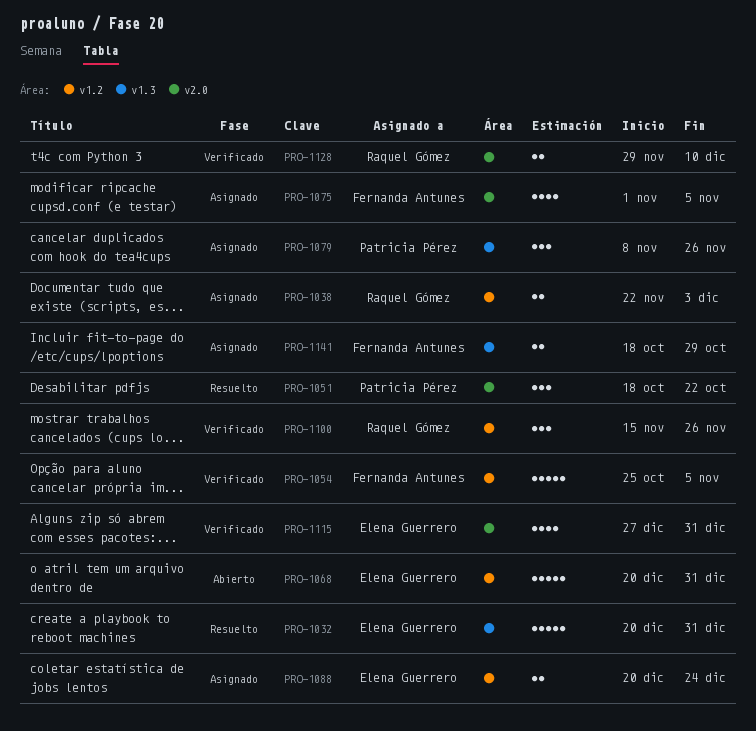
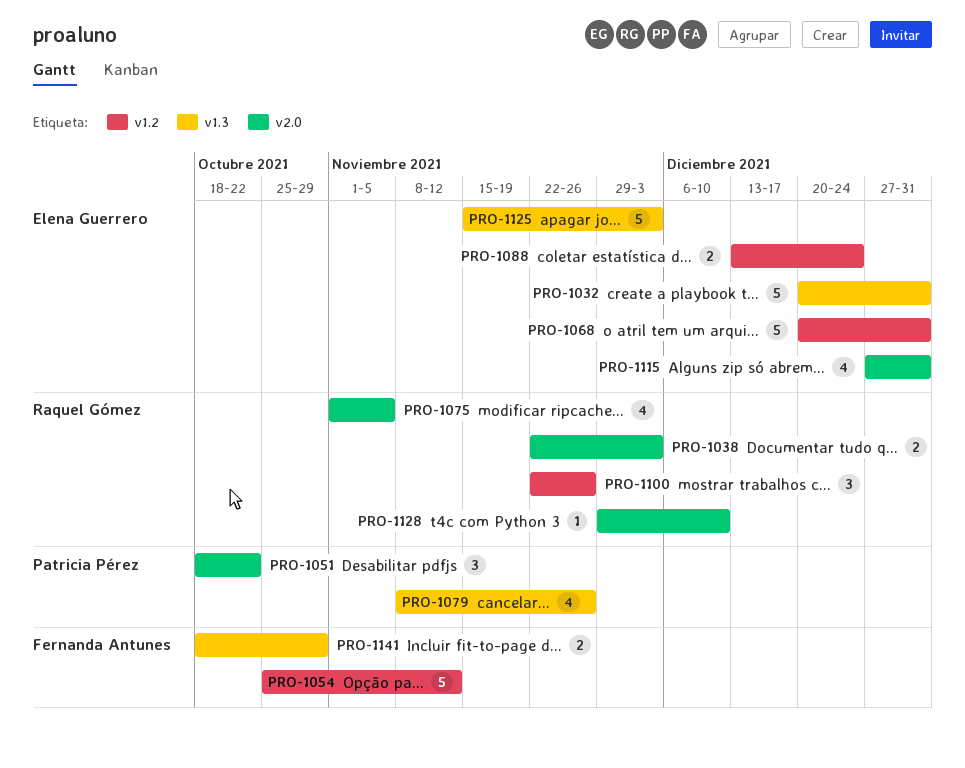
PRO-1038, label: v1.2 -> v2.0
PRO-1054, due: Nov 5 -> Nov 12
PRO-1075, owner: Fernanda Antunes -> Raquel Gómez
PRO-1079, estimate: 3 -> 4
PRO-1088, start: Dec 20 -> Dec 13
PRO-1100, start: Nov 15 -> Nov 22
PRO-1125: none -> present
PRO-1128, estimate: 2 -> 1

